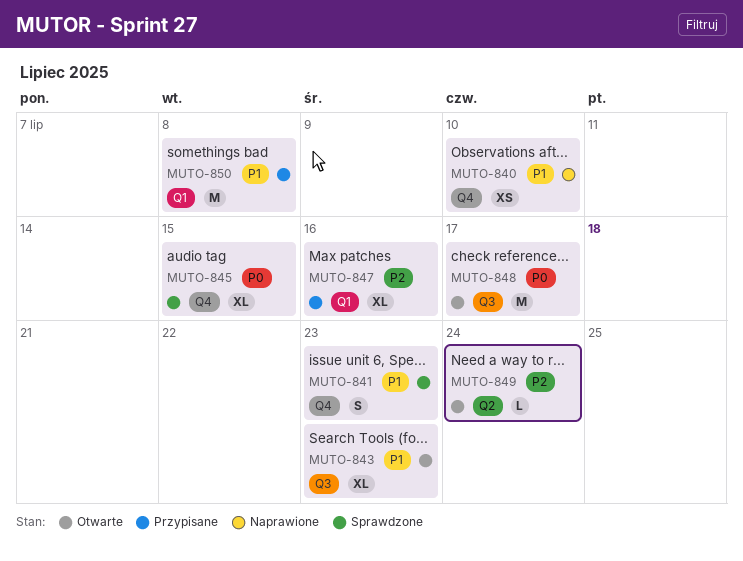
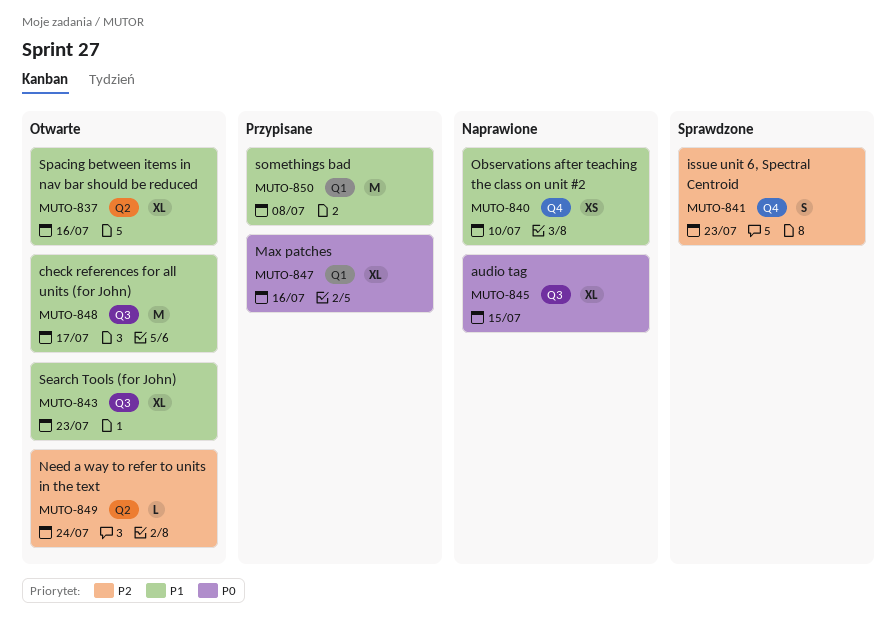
MUTO-837: none -> present
MUTO-841, priority: P1 -> P2
MUTO-845, status: Sprawdzone -> Naprawione
MUTO-845, label: Q4 -> Q3
MUTO-847, priority: P2 -> P0
MUTO-848, priority: P0 -> P1

